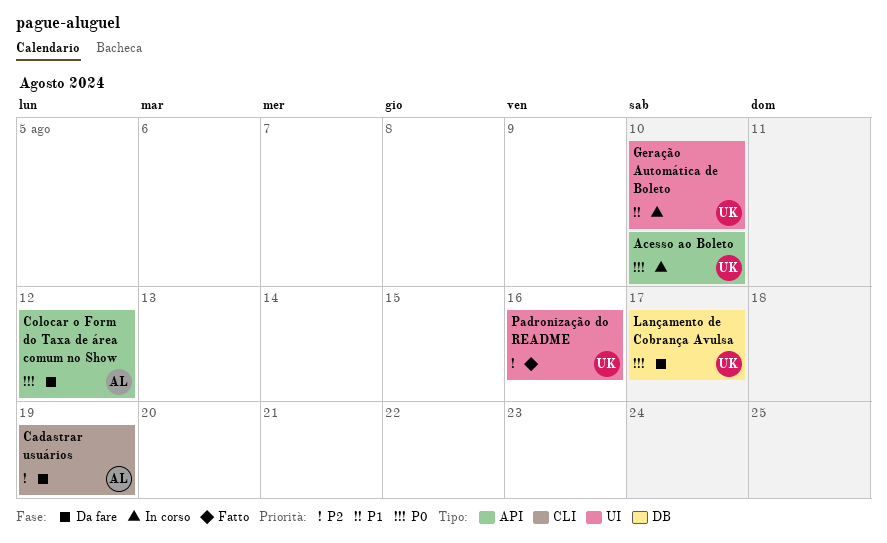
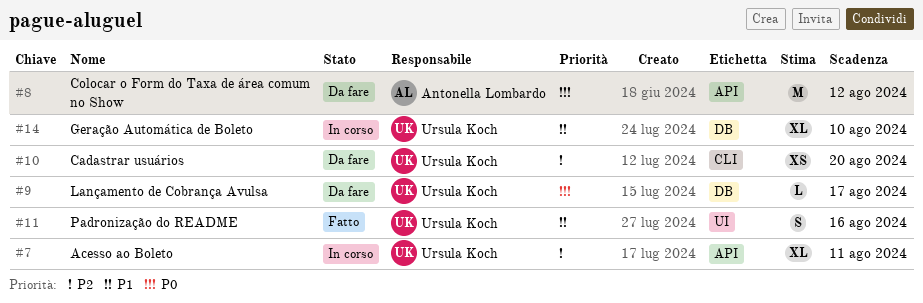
Acesso ao Boleto, priority: P0 -> P2
Acesso ao Boleto, due: Aug 10 -> Aug 11
Cadastrar usuários, owner: Antonella Lombardo -> Ursula Koch
Cadastrar usuários, due: Aug 19 -> Aug 20
Geração Automática de Boleto, label: UI -> DB
Padronização do README, priority: P2 -> P1

